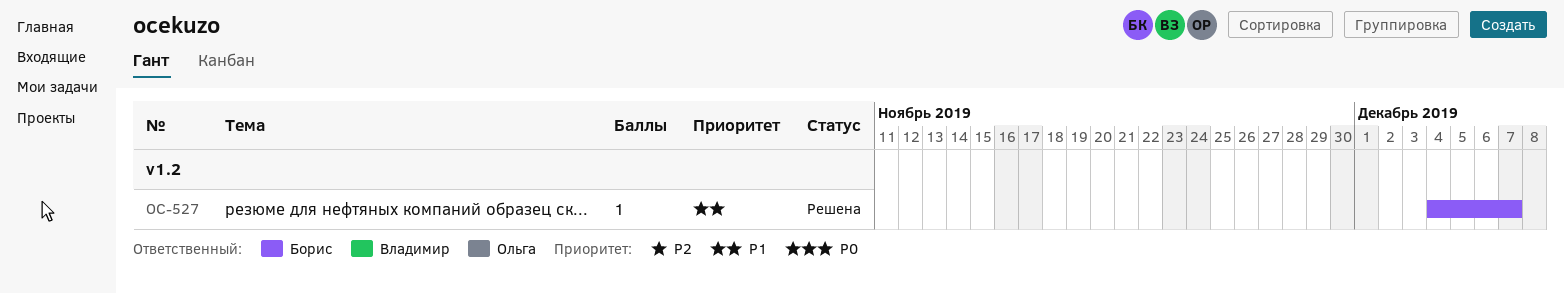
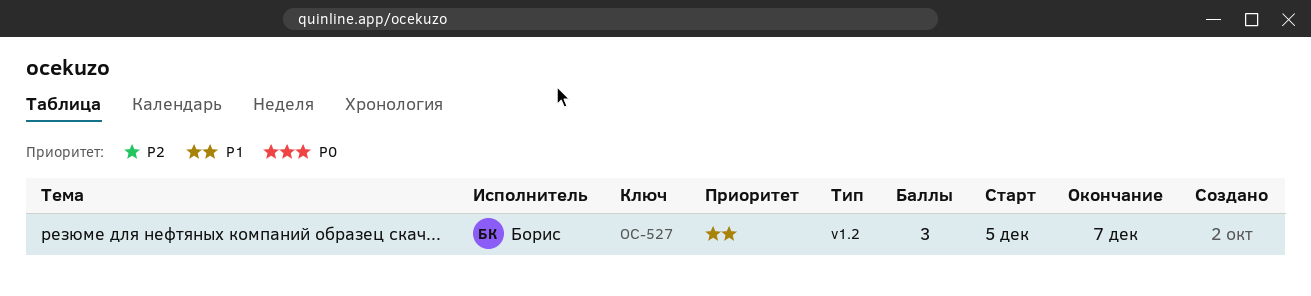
OC-527, estimate: 1 -> 3
OC-527, start: Dec 4 -> Dec 5

